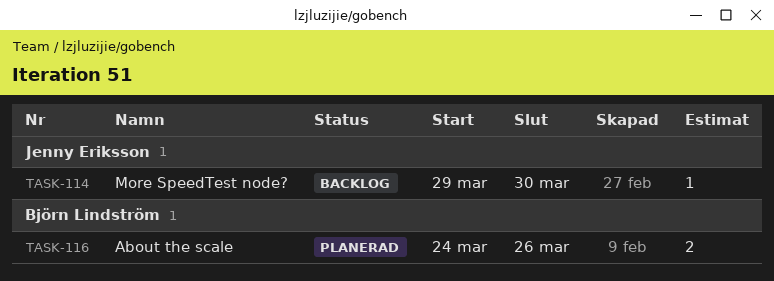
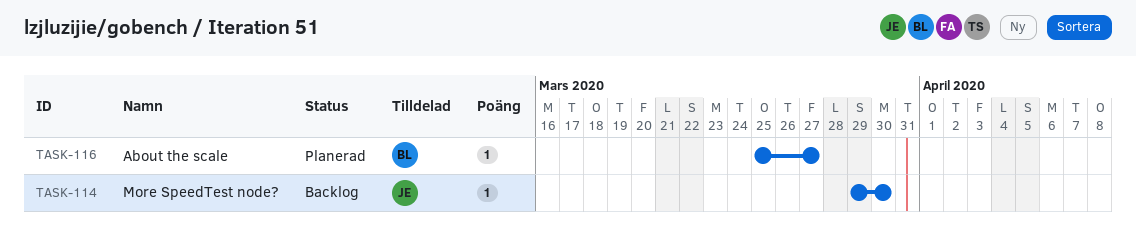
TASK-116, estimate: 2 -> 1
TASK-116, start: Mar 24 -> Mar 25
TASK-116, due: Mar 26 -> Mar 27

